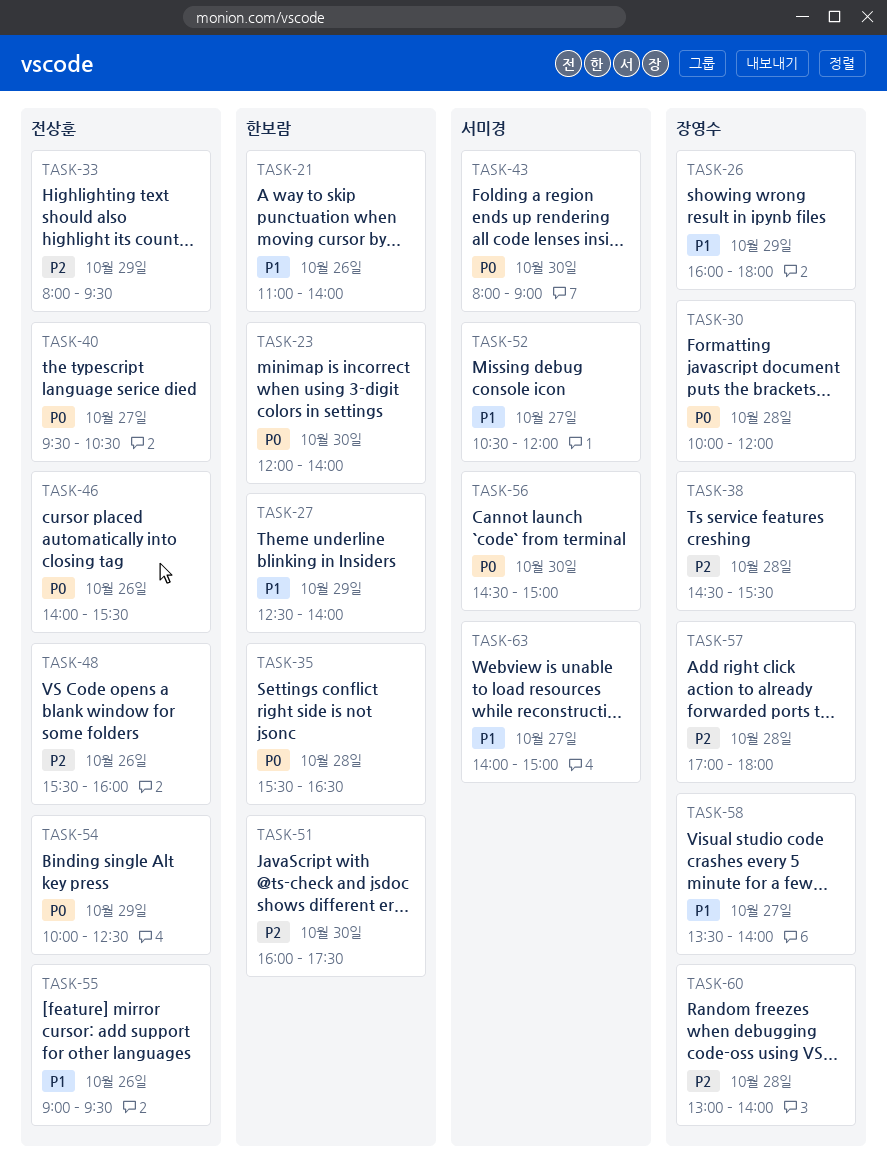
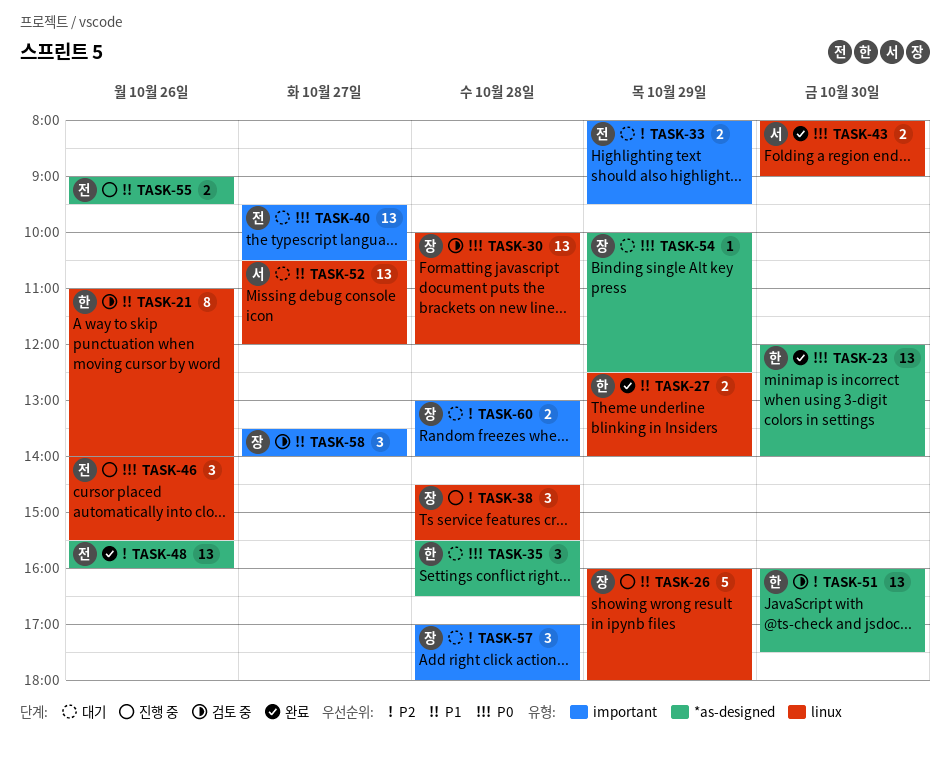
TASK-54, owner: 전상훈 -> 장영수
TASK-56: present -> none
TASK-63: present -> none

